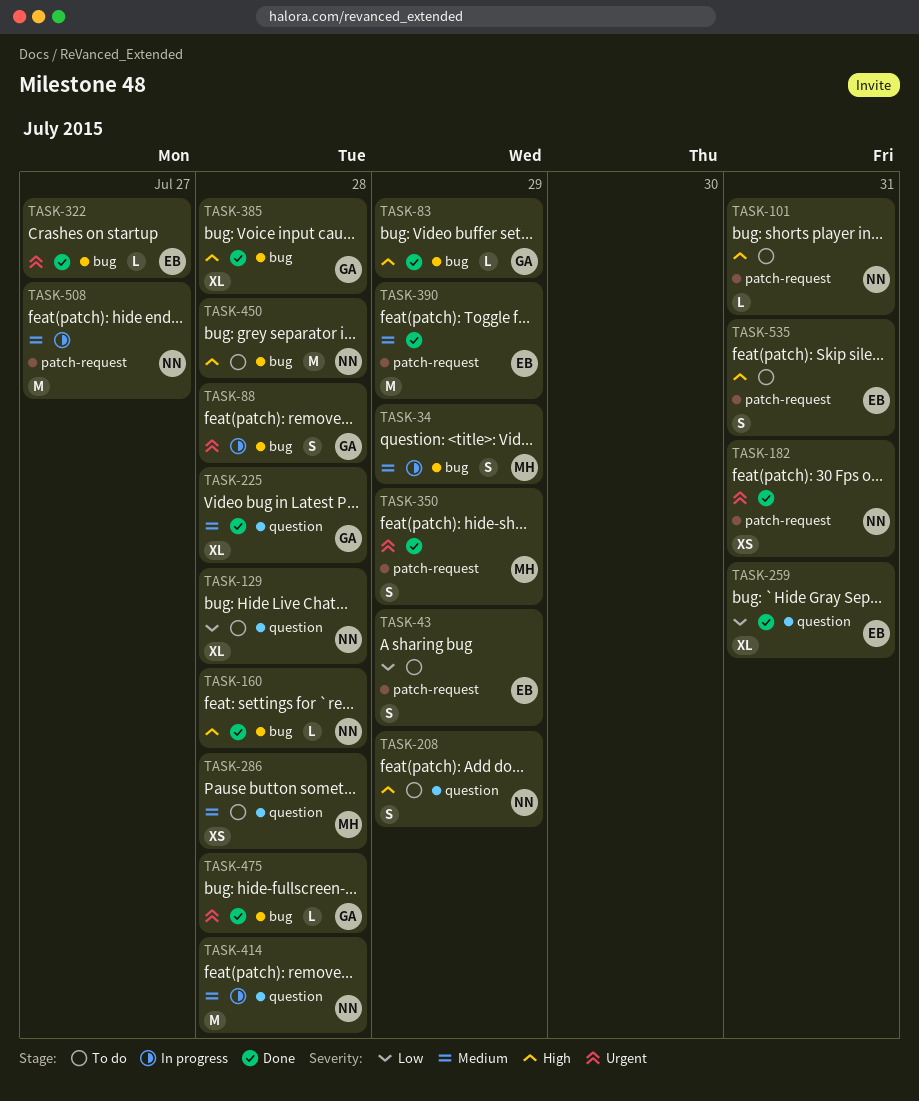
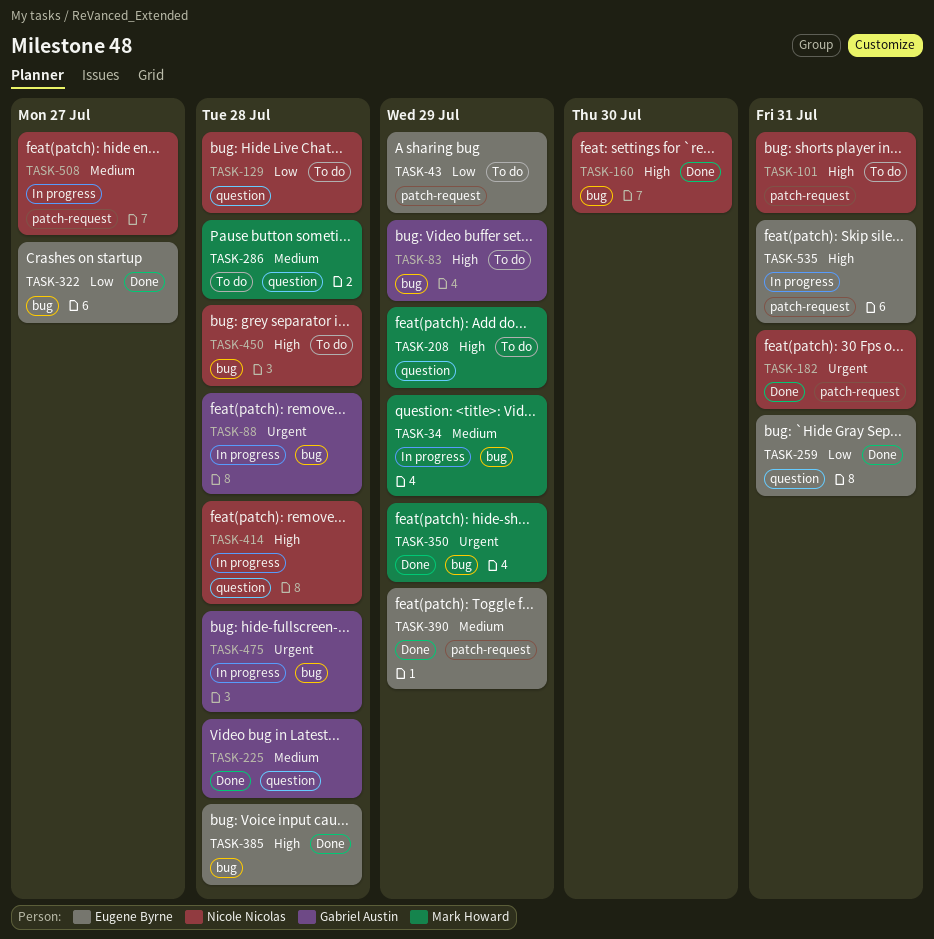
TASK-83, status: Done -> To do
TASK-160, due: Jul 28 -> Jul 30
TASK-208, owner: Nicole Nicolas -> Mark Howard
TASK-322, priority: Urgent -> Low
TASK-350, label: patch-request -> bug
TASK-385, owner: Gabriel Austin -> Eugene Byrne
TASK-414, priority: Medium -> High
TASK-475, status: Done -> In progress
TASK-535, status: To do -> In progress

